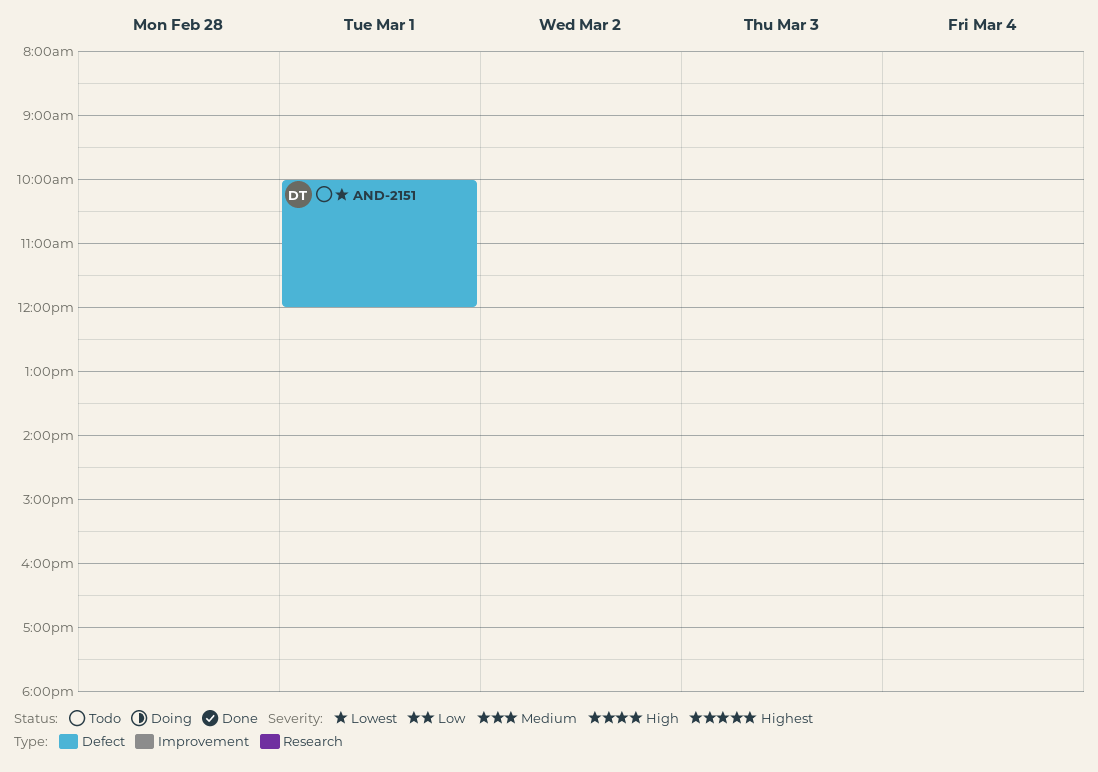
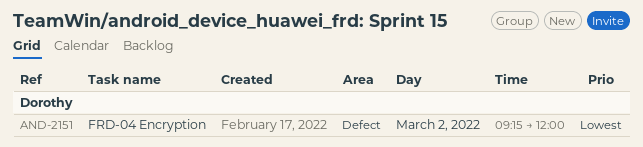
AND-2151, day: Mar 1 -> Mar 2
AND-2151, begins: 10:00 -> 09:15

